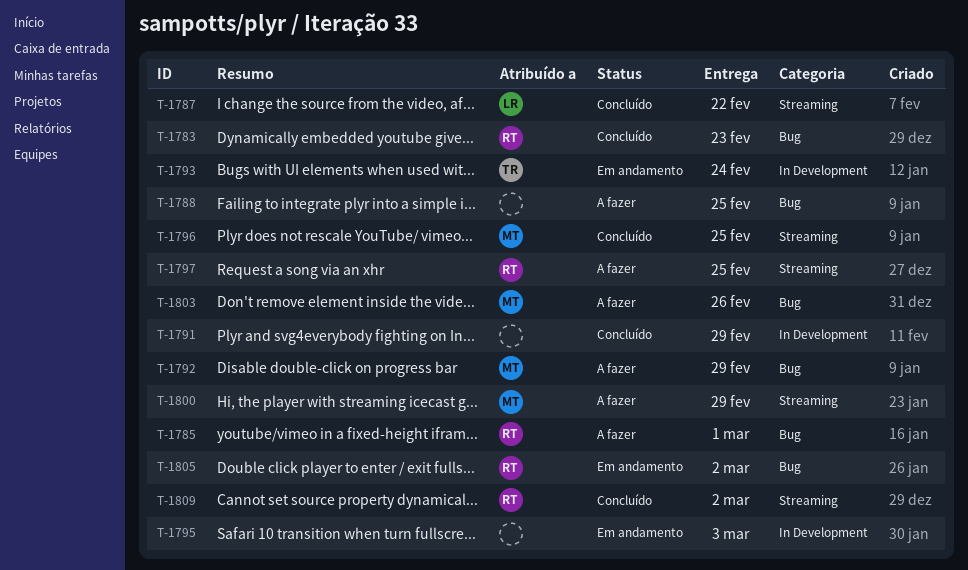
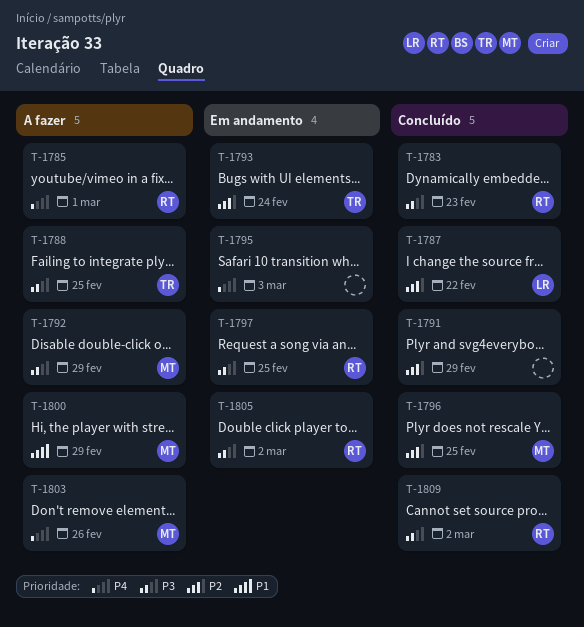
T-1788, owner: none -> TR
T-1797, status: A fazer -> Em andamento

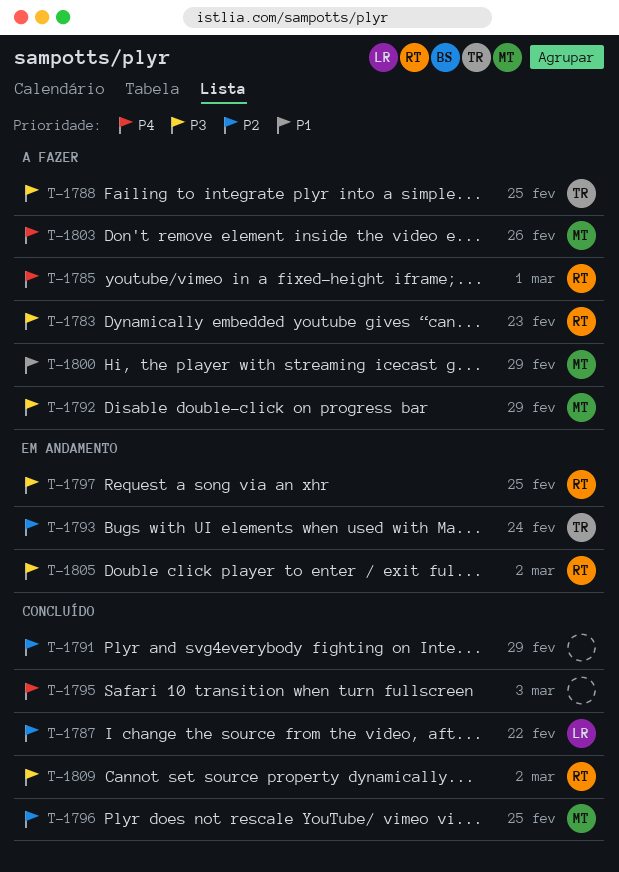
T-1783, status: Concluído -> A fazer
T-1795, status: Em andamento -> Concluído

